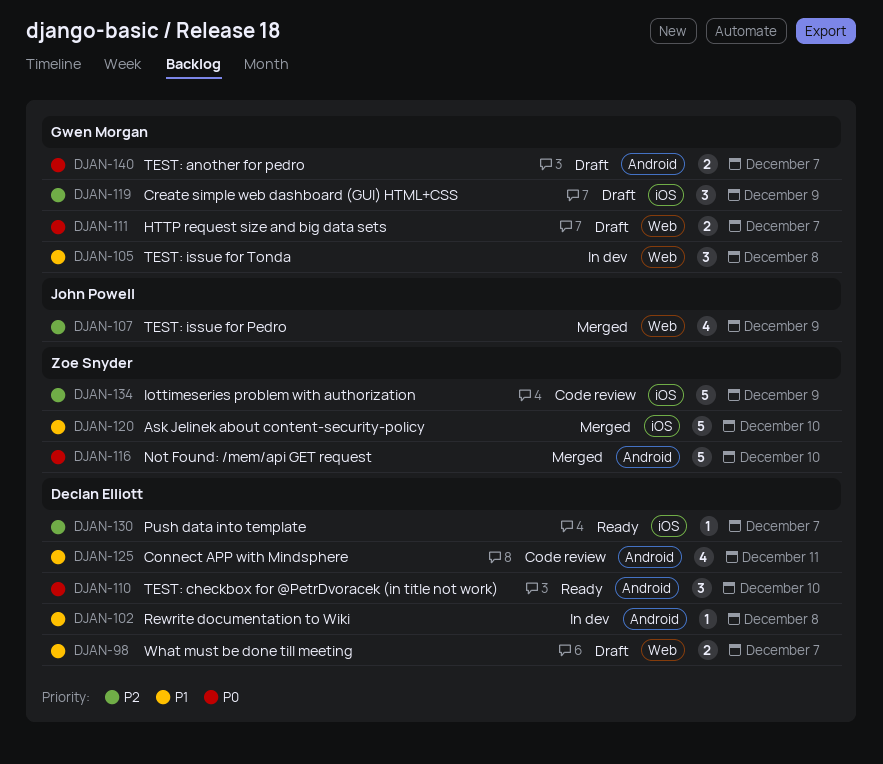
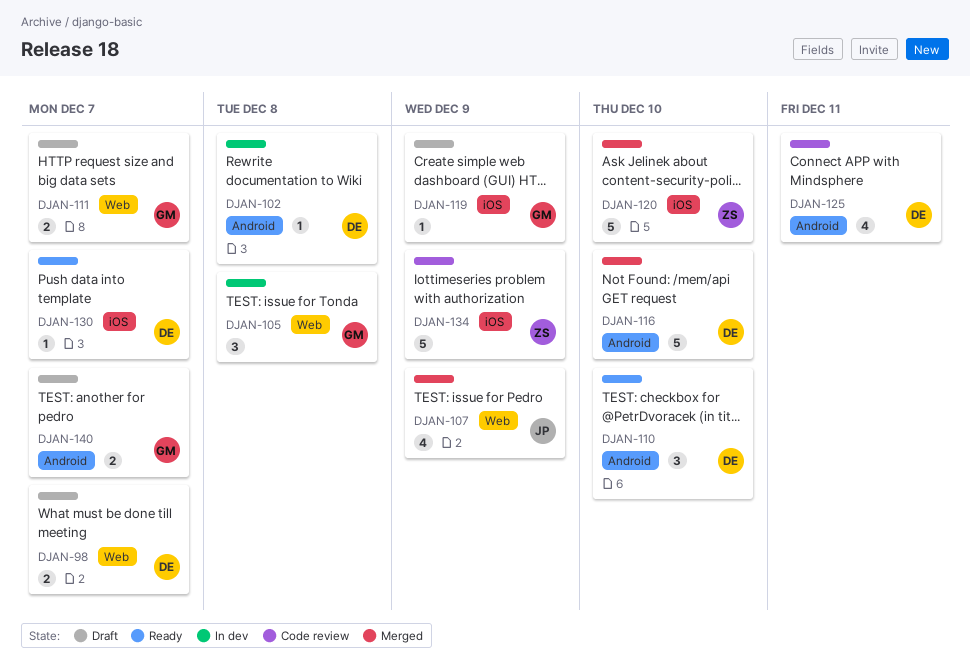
DJAN-116, owner: Zoe Snyder -> Declan Elliott
DJAN-119, estimate: 3 -> 1

